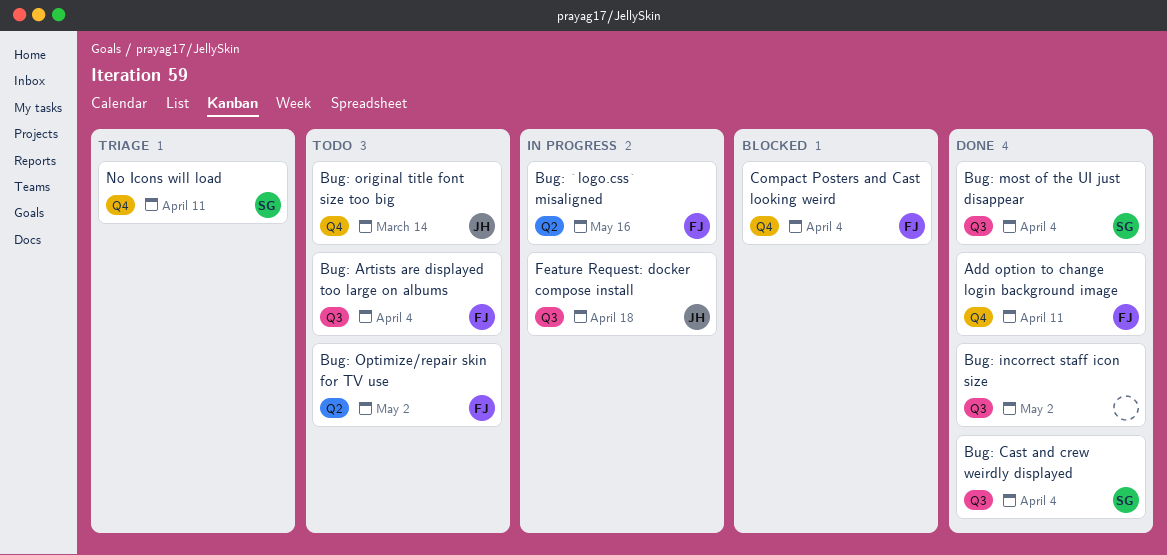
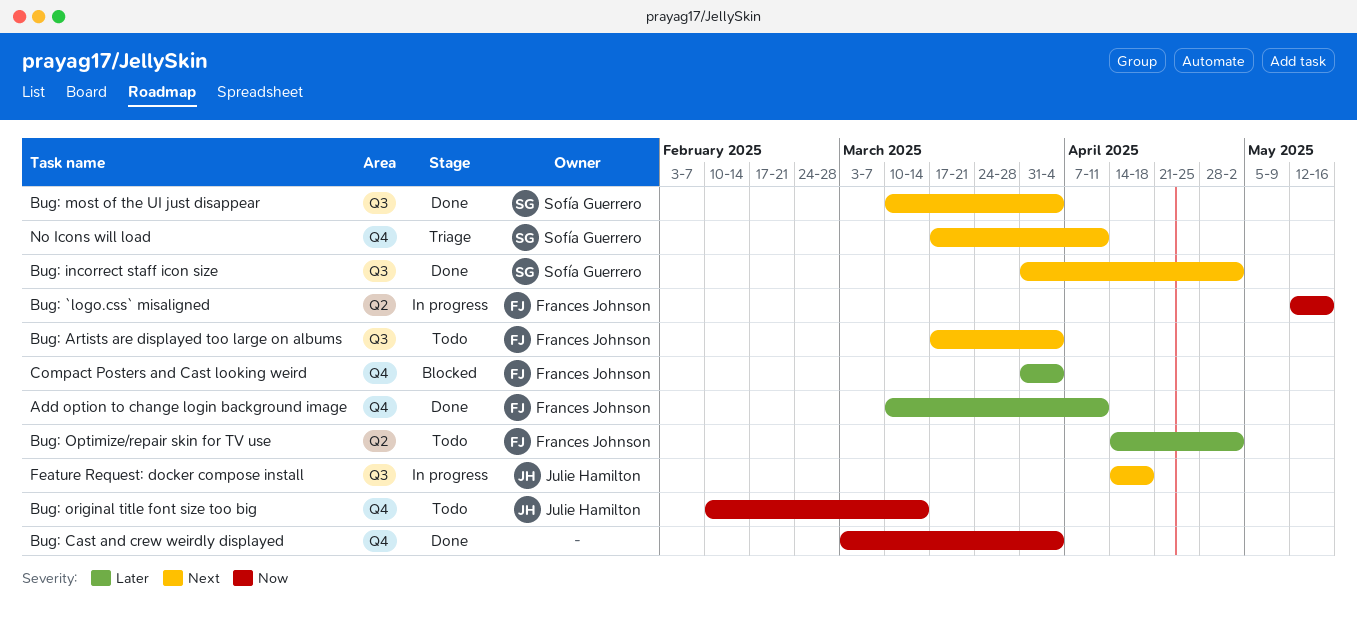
Bug: Cast and crew weirdly displayed, owner: Sofía Guerrero -> none
Bug: Cast and crew weirdly displayed, label: Q3 -> Q4
Bug: incorrect staff icon size, owner: none -> Sofía Guerrero

